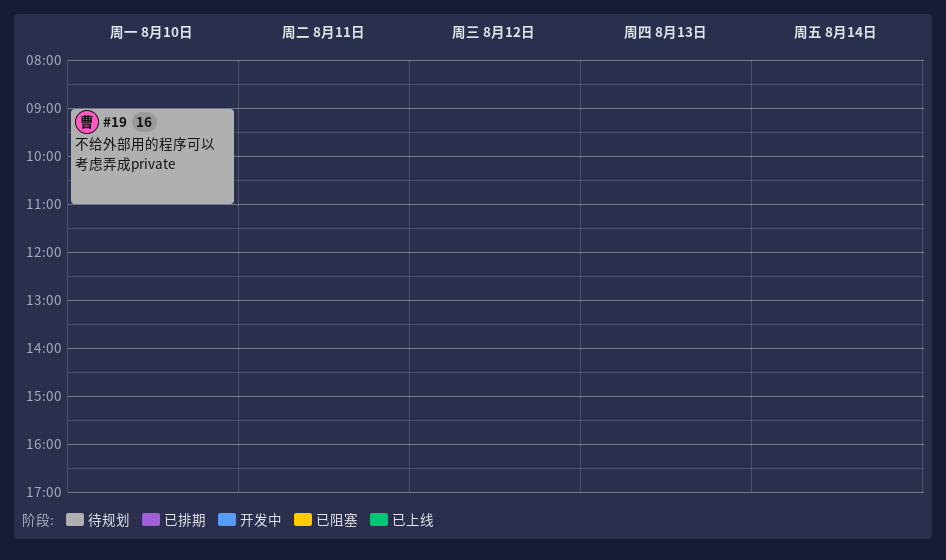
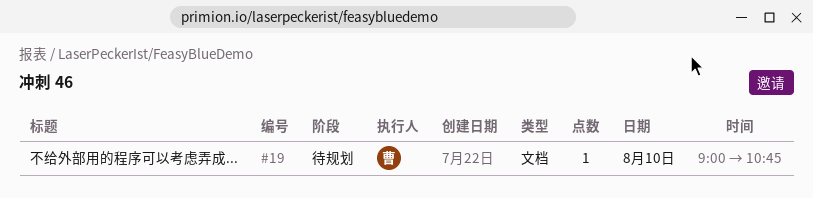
#19, estimate: 16 -> 1
#19, ends: 11:00 -> 10:45

